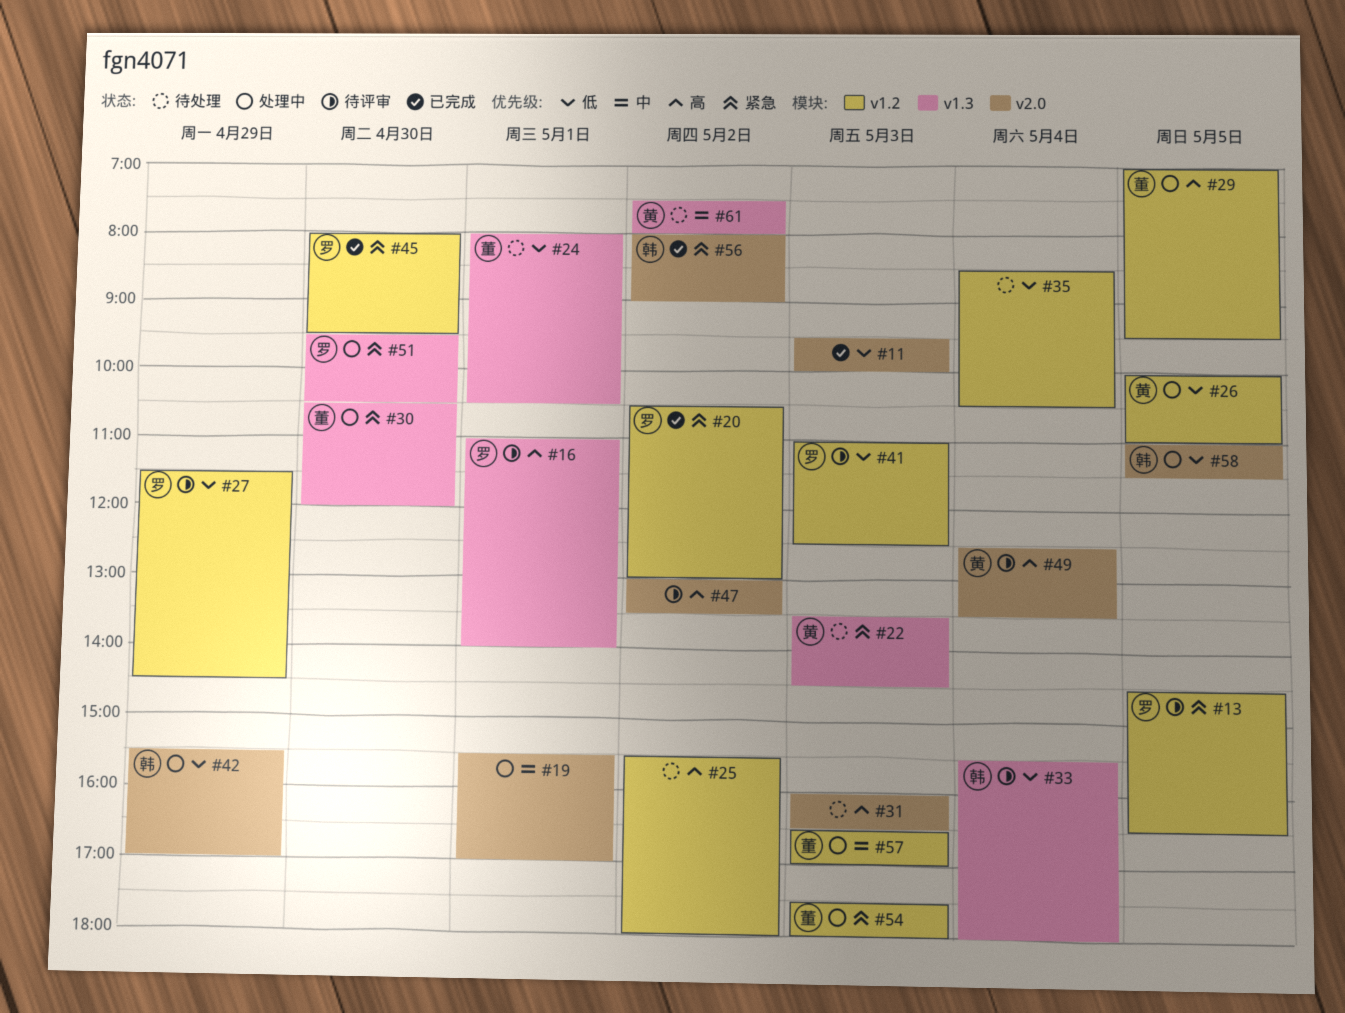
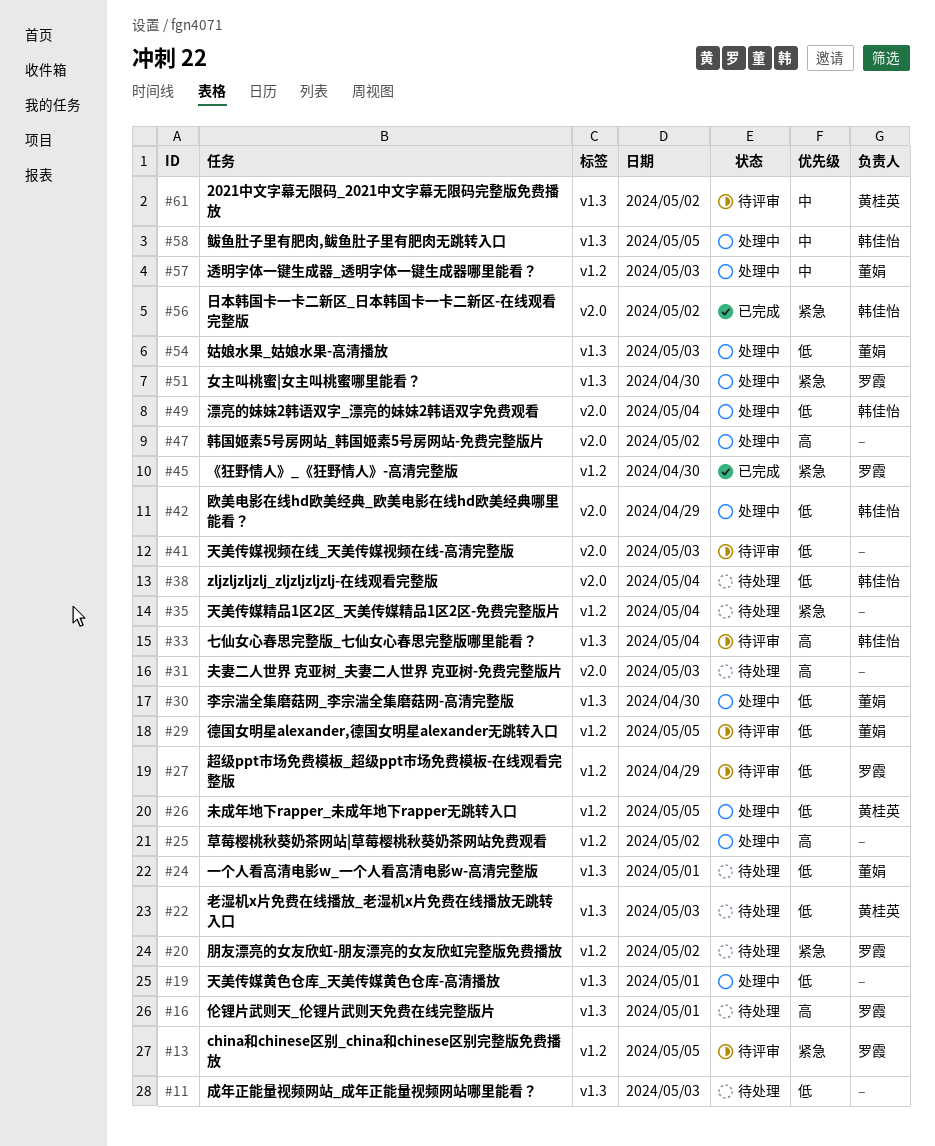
#11, status: 已完成 -> 待处理
#11, label: v2.0 -> v1.3
#16, status: 待评审 -> 待处理
#19, priority: 中 -> 低
#19, label: v2.0 -> v1.3
#20, status: 已完成 -> 待处理
#22, priority: 紧急 -> 低
#25, status: 待处理 -> 处理中
#29, status: 处理中 -> 待评审
#29, priority: 高 -> 低
#30, priority: 紧急 -> 低
#33, priority: 低 -> 高
#35, priority: 低 -> 紧急
#38: none -> present
#41, owner: 罗霞 -> none
#41, label: v1.2 -> v2.0
#47, status: 待评审 -> 处理中
#49, status: 待评审 -> 处理中
#49, owner: 黄桂英 -> 韩佳怡
#49, priority: 高 -> 低
#54, priority: 紧急 -> 低
#54, label: v1.2 -> v1.3
#58, priority: 低 -> 中
#58, label: v2.0 -> v1.3
#61, status: 待处理 -> 待评审

